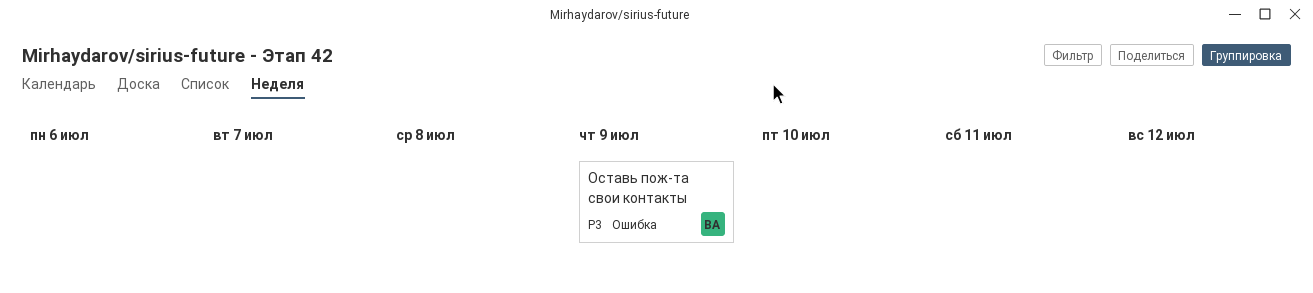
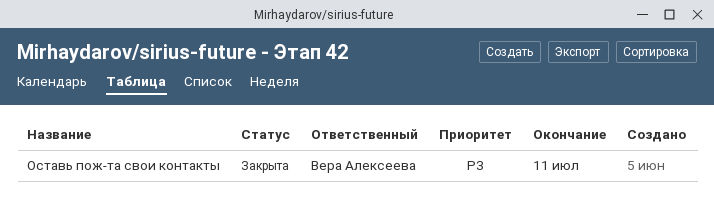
Оставь пож-та свои контакты, due: Jul 9 -> Jul 11

